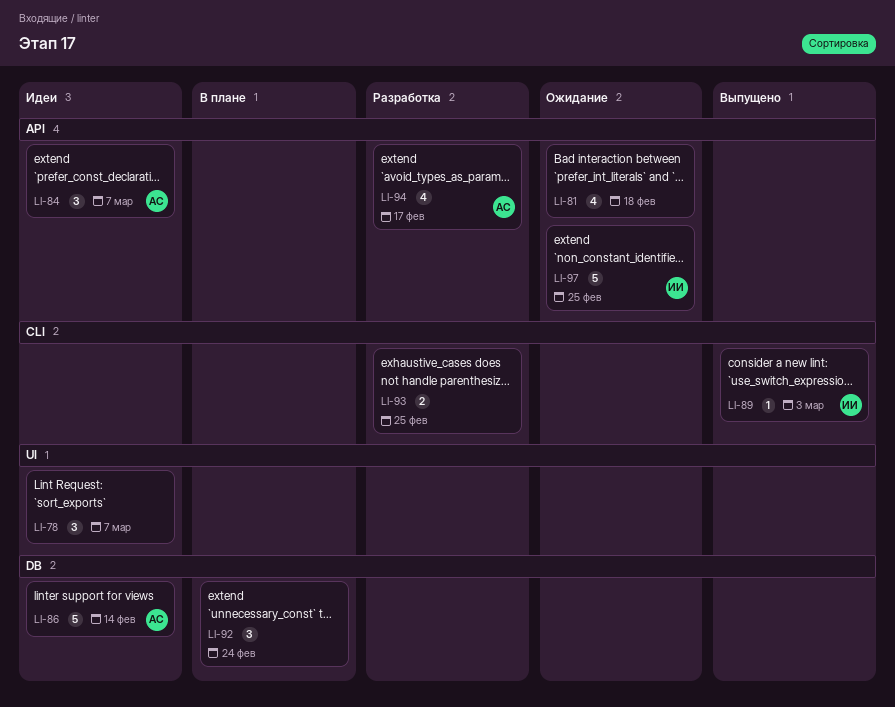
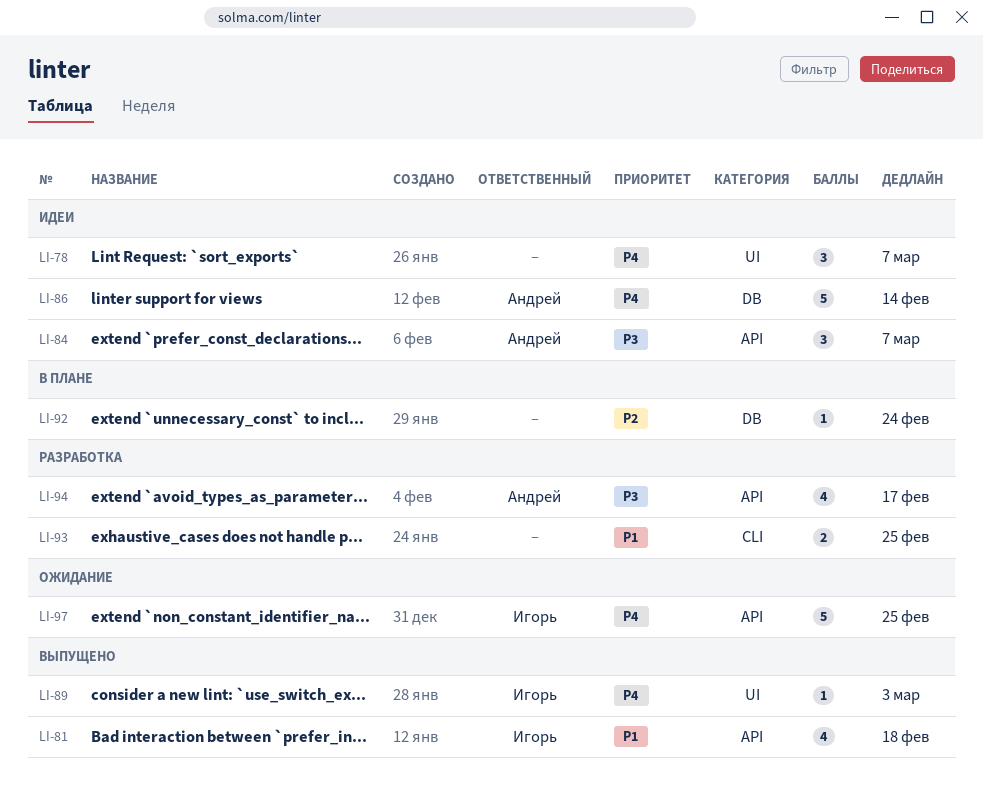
LI-81, status: Ожидание -> Выпущено
LI-81, owner: none -> Игорь
LI-89, label: CLI -> UI
LI-92, estimate: 3 -> 1

